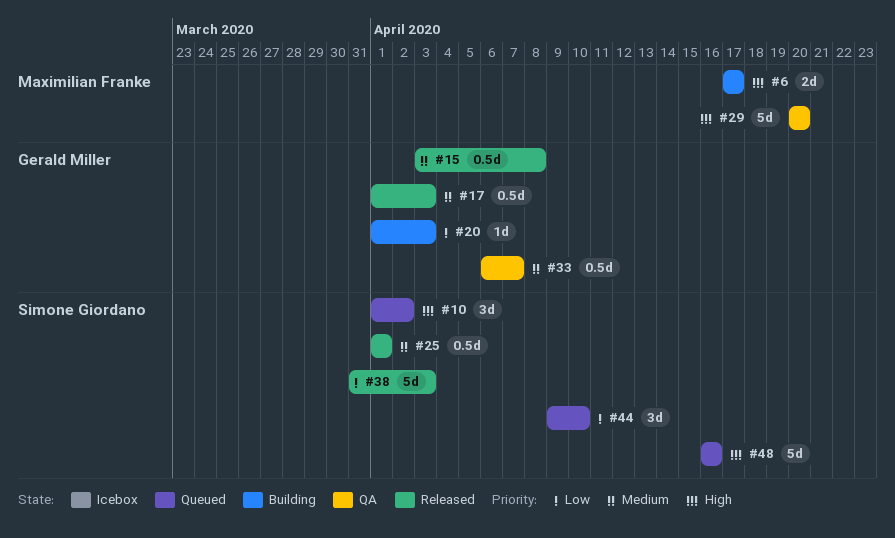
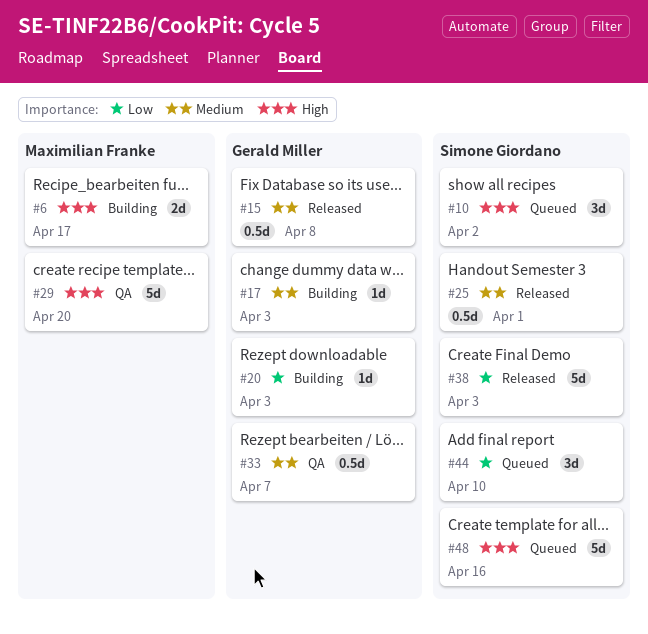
#17, status: Released -> Building
#17, estimate: 0.5d -> 1d

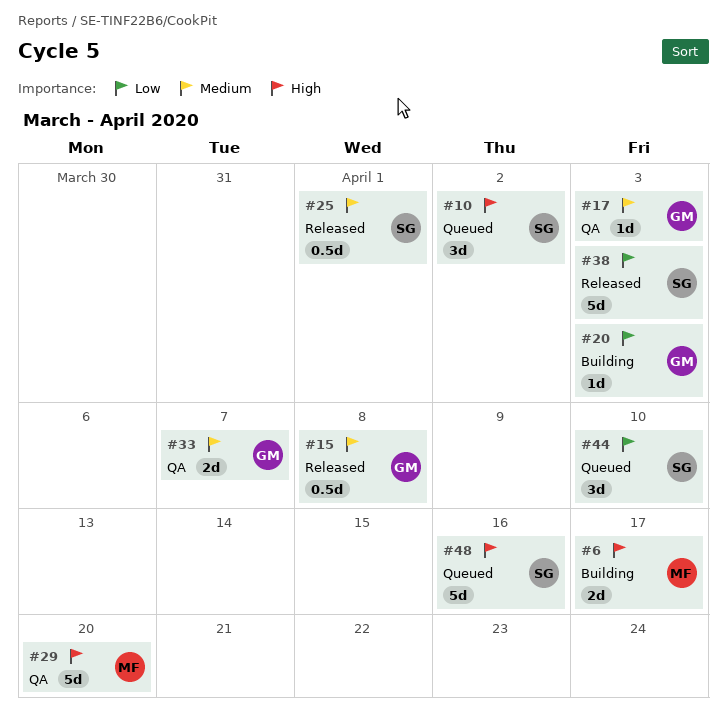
#17, status: Building -> QA
#33, estimate: 0.5d -> 2d

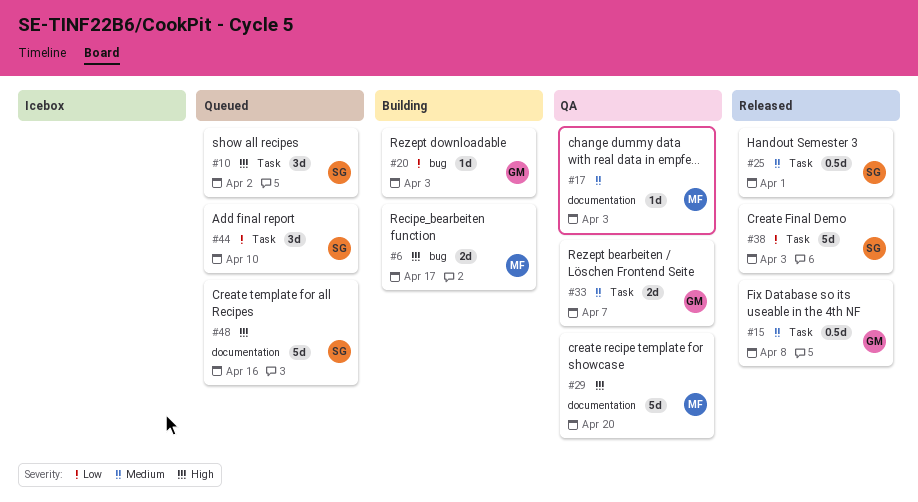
#17, owner: GM -> MF

